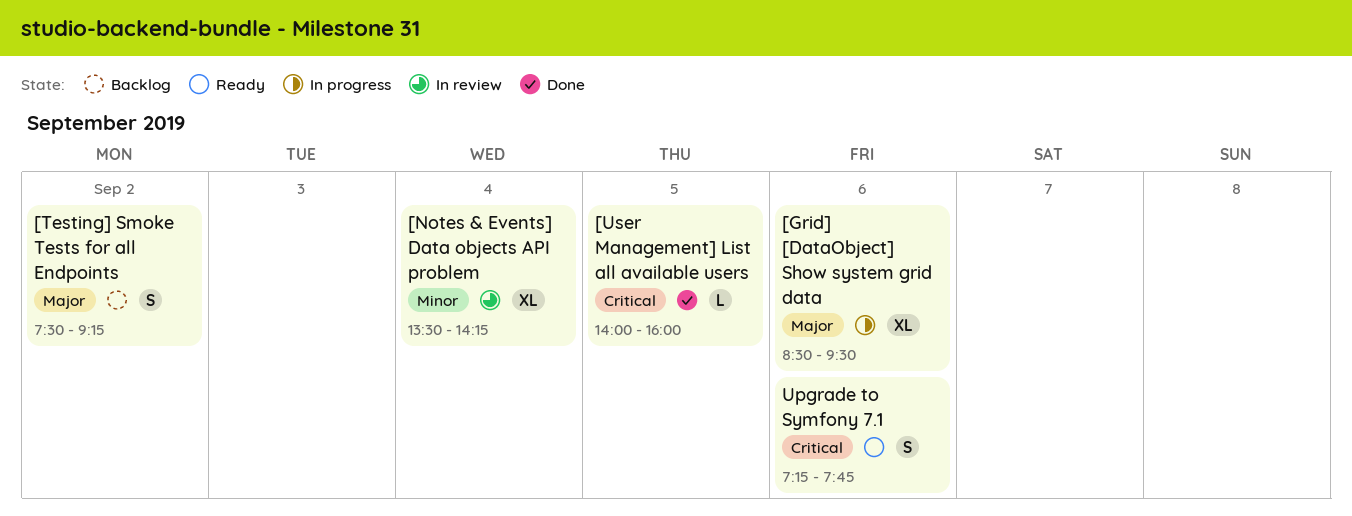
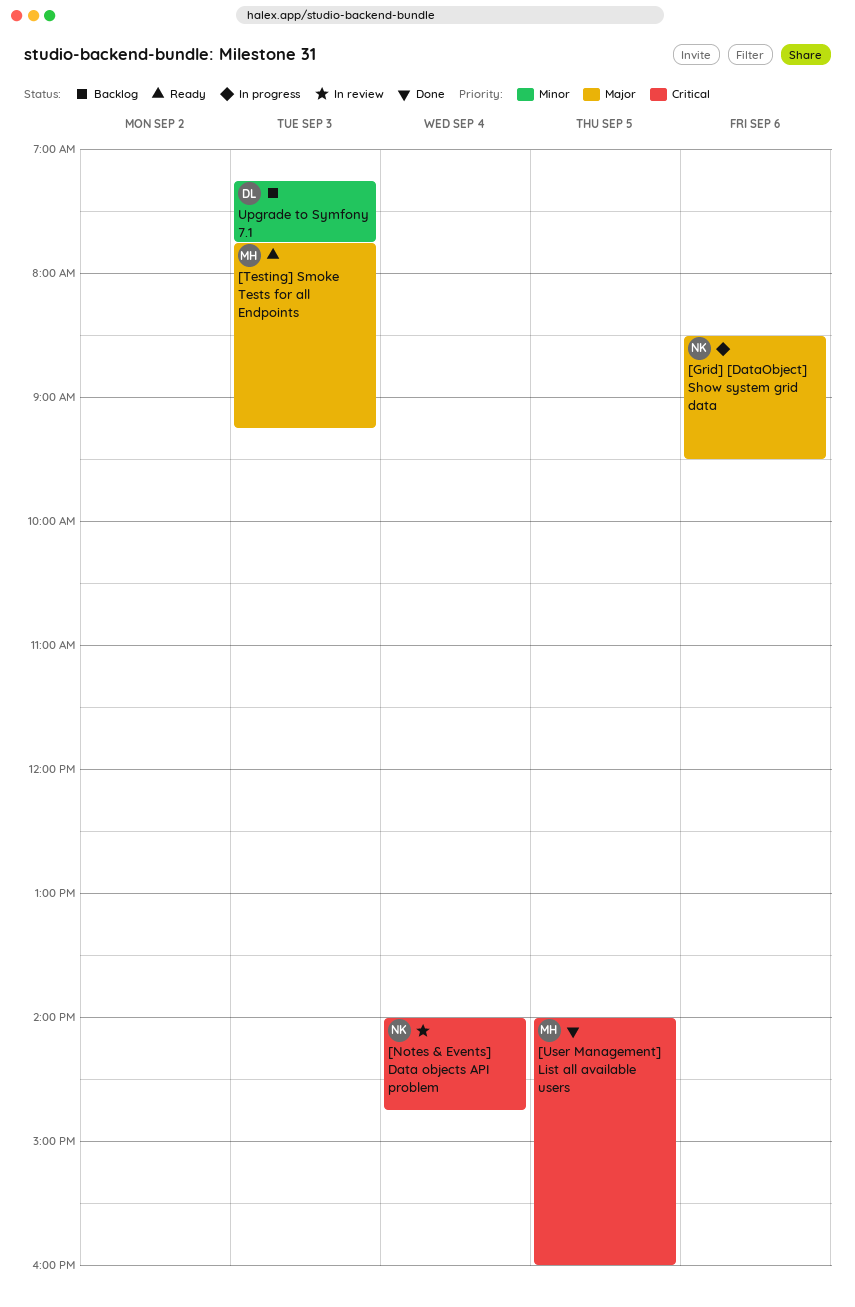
[Notes & Events] Data objects API problem, priority: Minor -> Critical
[Notes & Events] Data objects API problem, begins: 13:30 -> 14:00
[Notes & Events] Data objects API problem, ends: 14:15 -> 14:45
[Testing] Smoke Tests for all Endpoints, status: Backlog -> Ready
[Testing] Smoke Tests for all Endpoints, day: Sep 2 -> Sep 3
[Testing] Smoke Tests for all Endpoints, begins: 07:30 -> 07:45
Upgrade to Symfony 7.1, status: Ready -> Backlog
Upgrade to Symfony 7.1, priority: Critical -> Minor
Upgrade to Symfony 7.1, day: Sep 6 -> Sep 3

